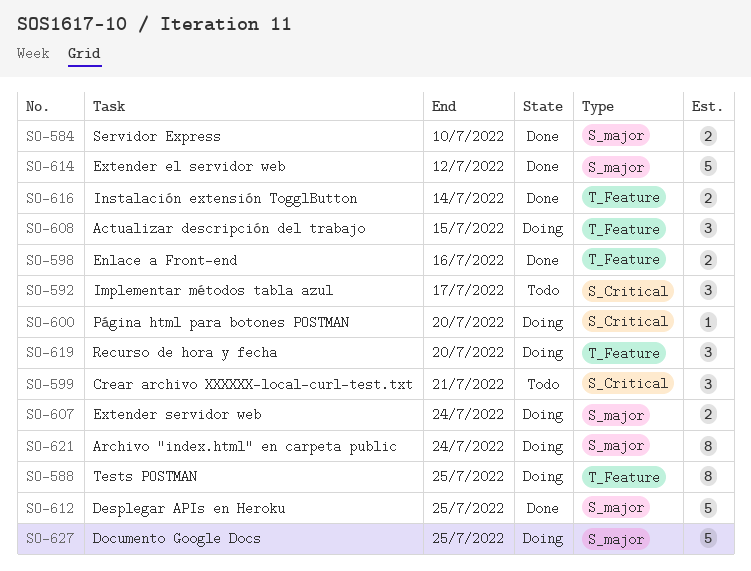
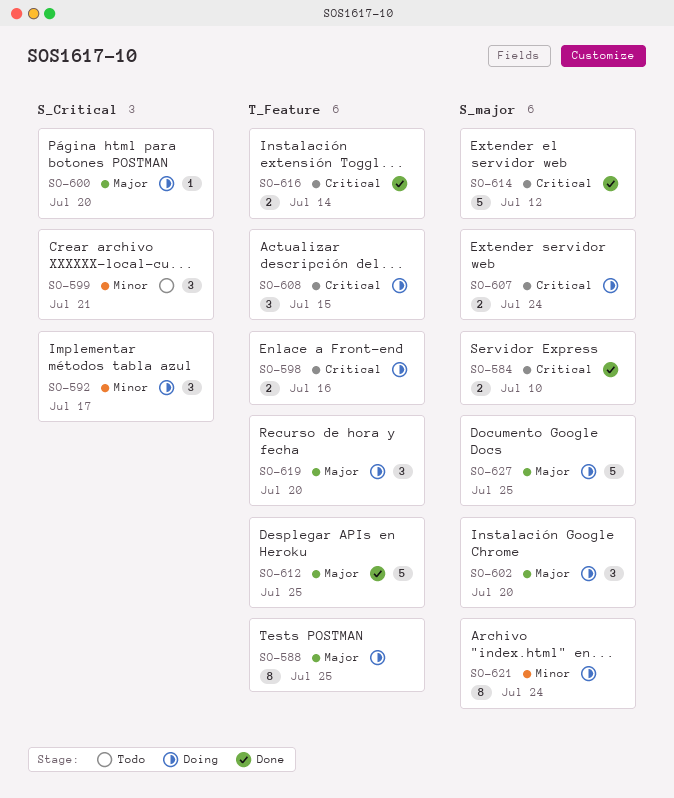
SO-592, status: Todo -> Doing
SO-598, status: Done -> Doing
SO-602: none -> present
SO-612, label: S_major -> T_Feature

